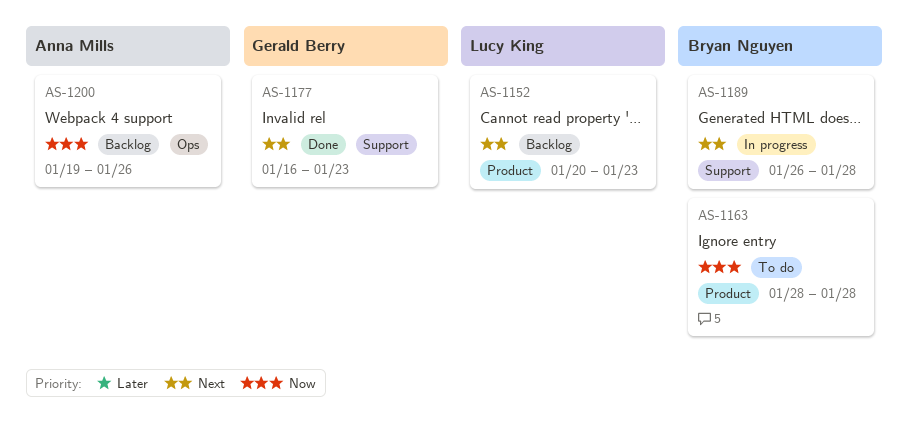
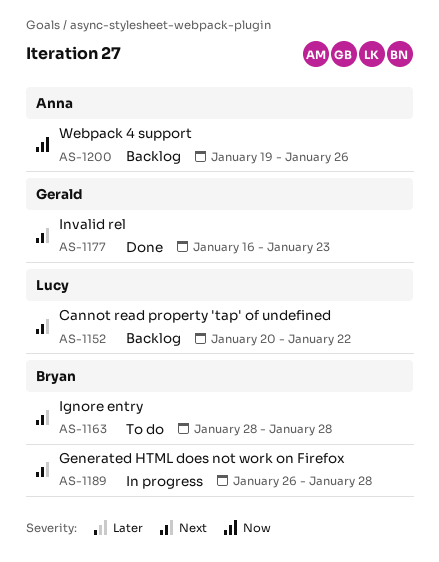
AS-1152, due: Jan 23 -> Jan 22
AS-1163, priority: Now -> Next

